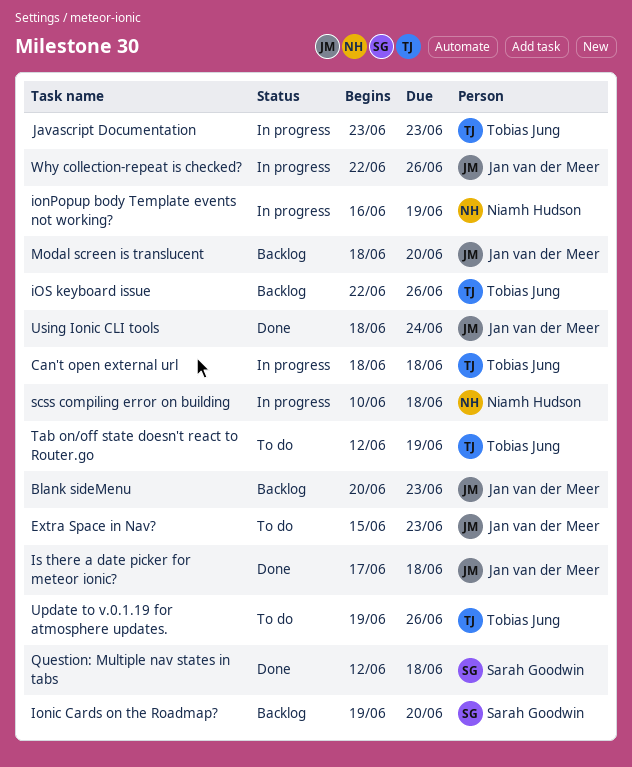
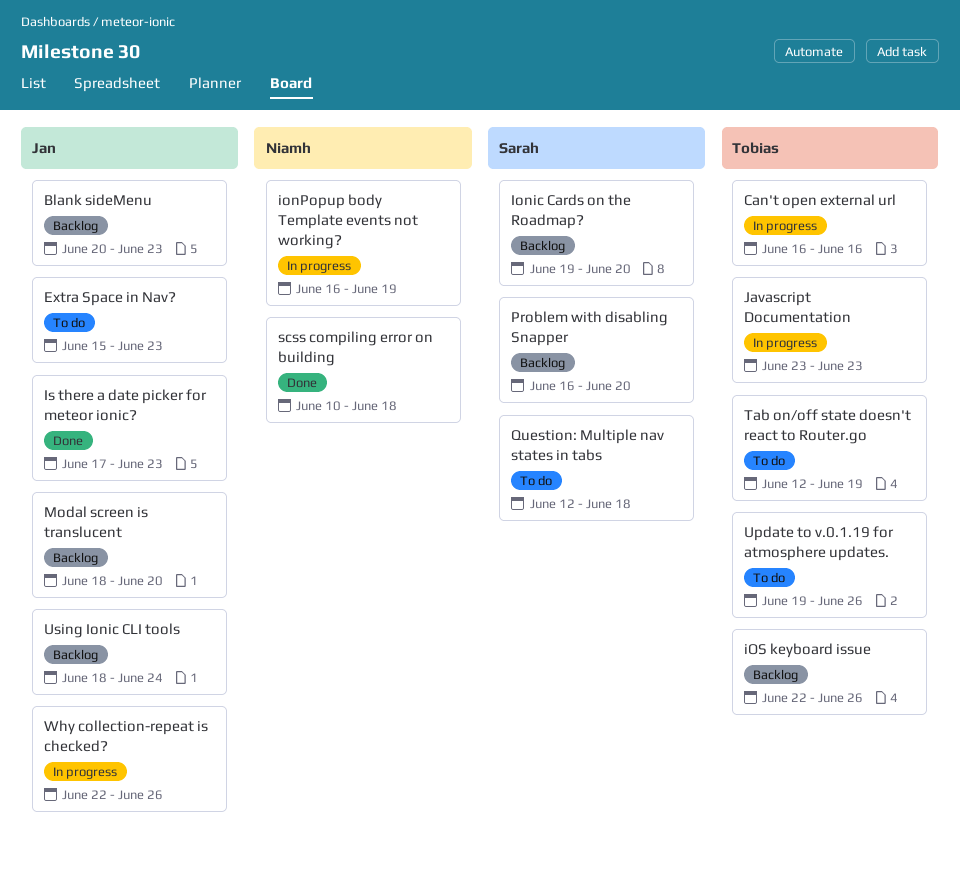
Can't open external url, start: Jun 18 -> Jun 16
Can't open external url, due: Jun 18 -> Jun 16
Is there a date picker for meteor ionic?, due: Jun 18 -> Jun 23
Problem with disabling Snapper: none -> present
Question: Multiple nav states in tabs, status: Done -> To do
scss compiling error on building, status: In progress -> Done
Using Ionic CLI tools, status: Done -> Backlog

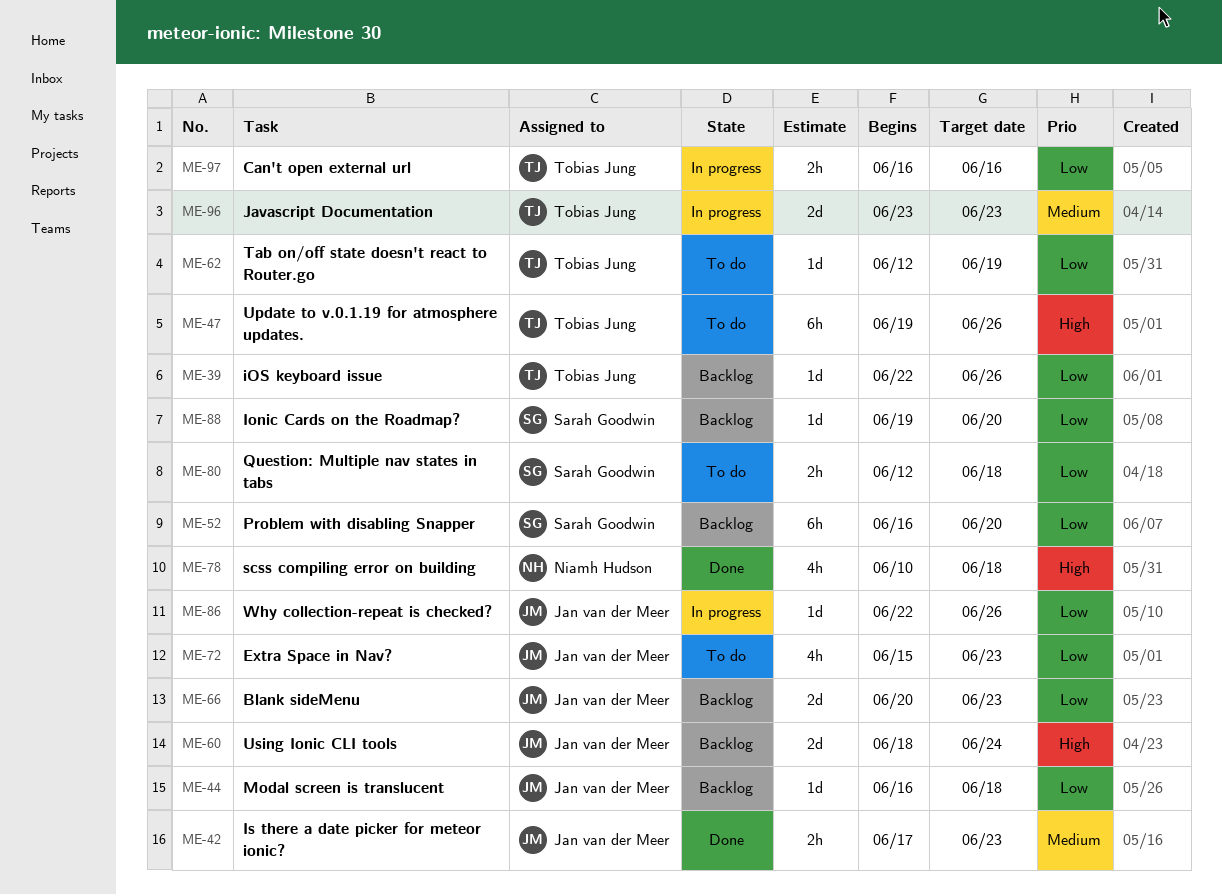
ionPopup body Template events not working?: present -> none
Modal screen is translucent, start: Jun 18 -> Jun 16
Modal screen is translucent, due: Jun 20 -> Jun 18

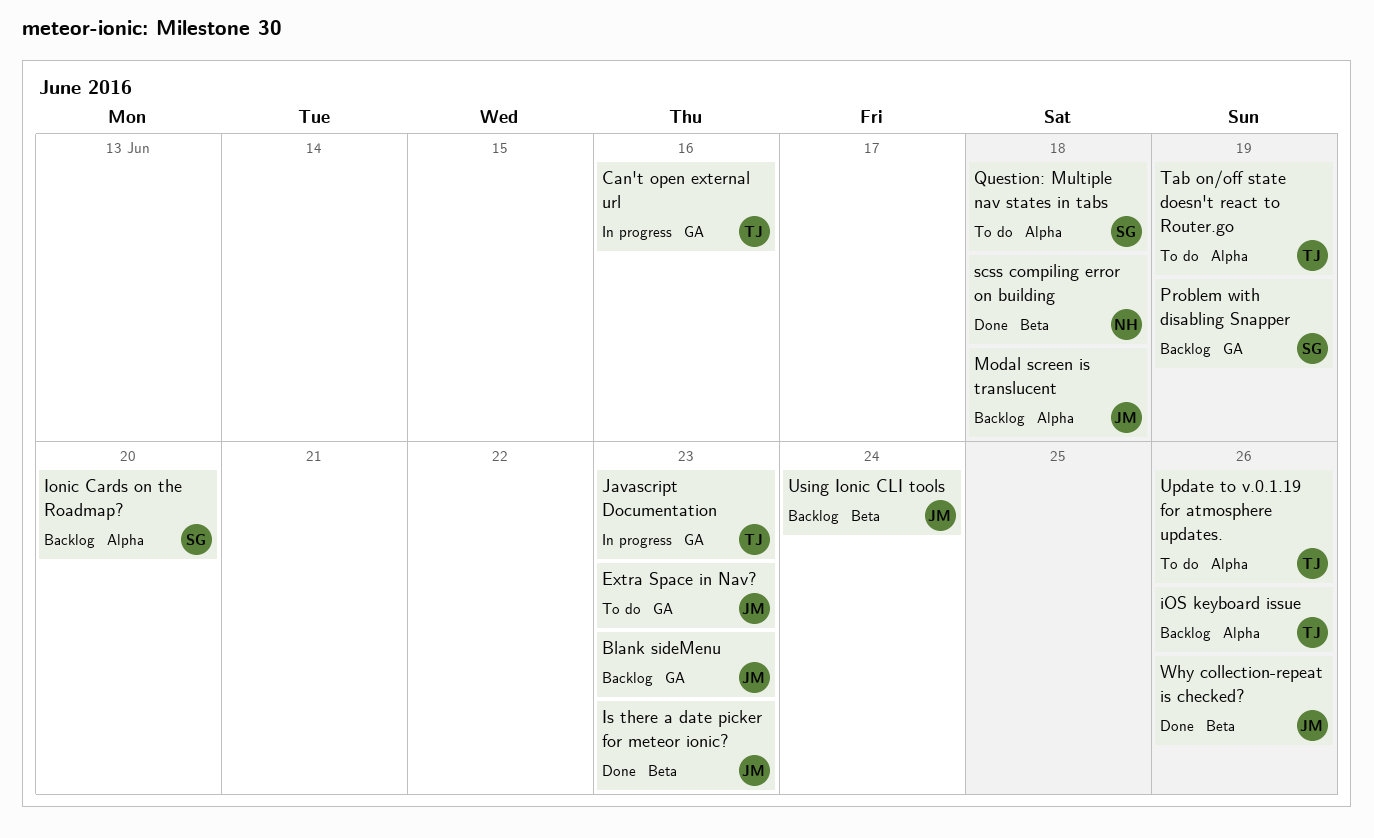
Problem with disabling Snapper, due: Jun 20 -> Jun 19
Why collection-repeat is checked?, status: In progress -> Done

